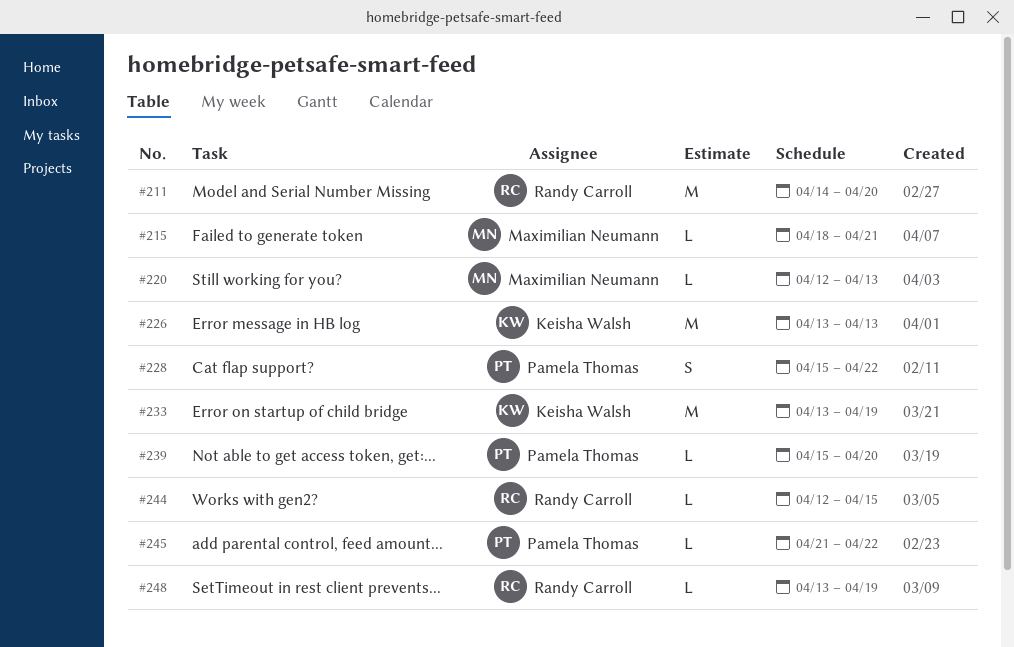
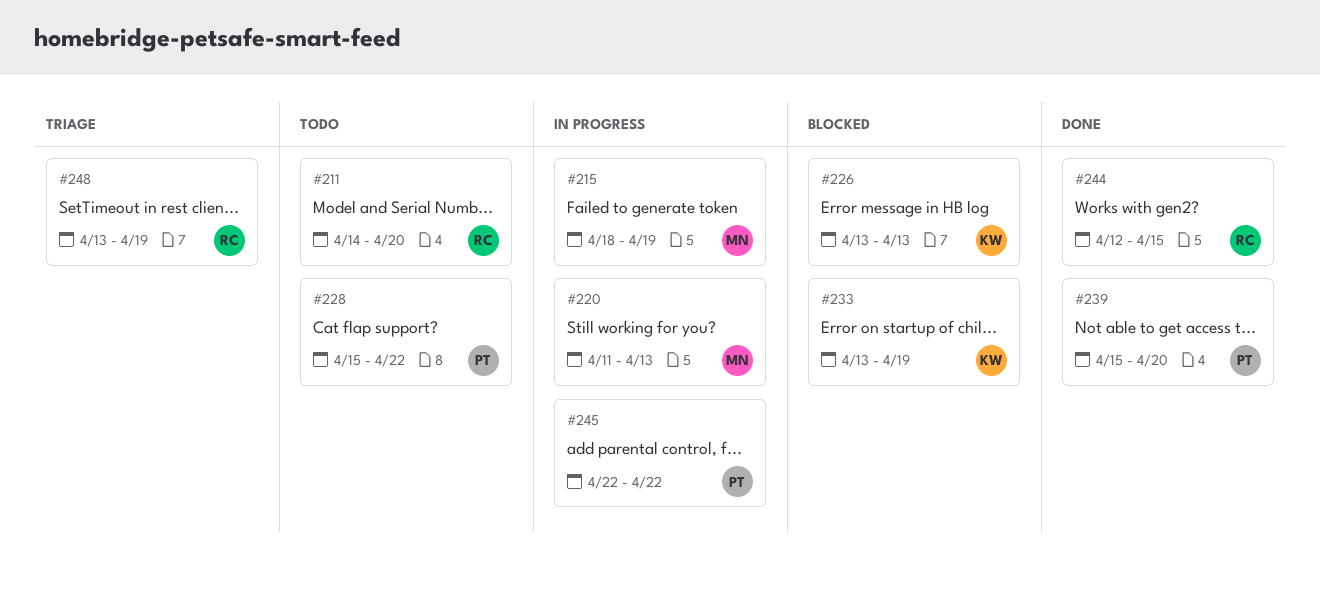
#215, due: Apr 21 -> Apr 19
#220, start: Apr 12 -> Apr 11
#245, start: Apr 21 -> Apr 22

